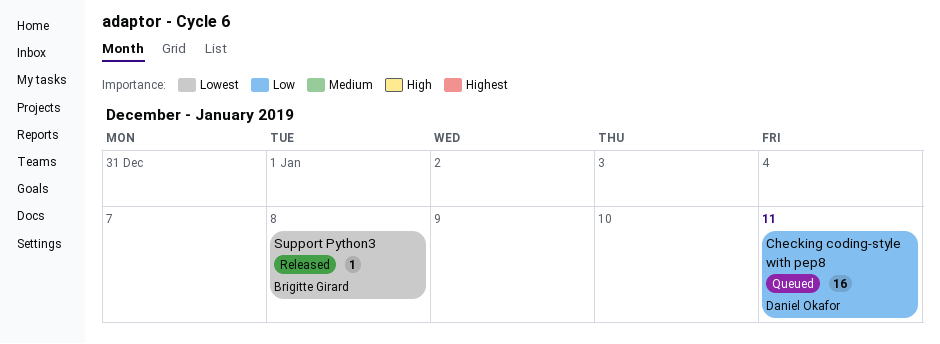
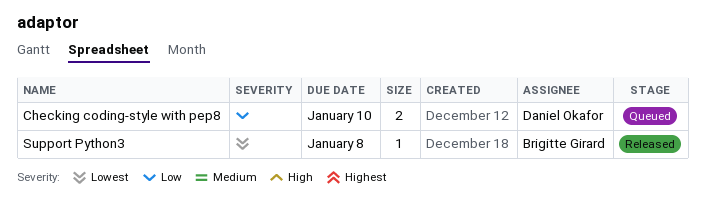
Checking coding-style with pep8, estimate: 16 -> 2
Checking coding-style with pep8, due: Jan 11 -> Jan 10

